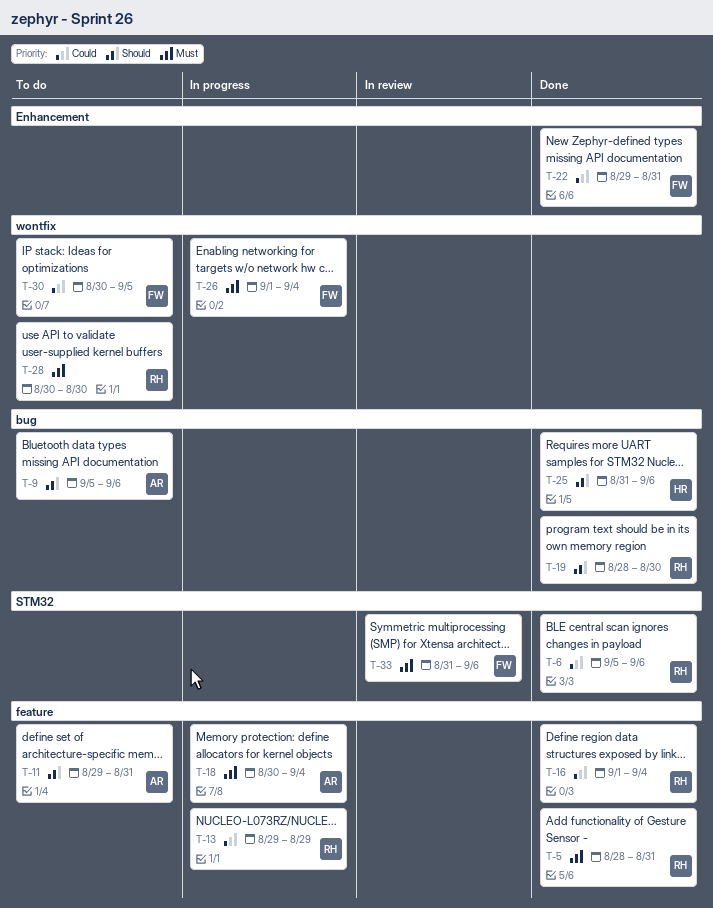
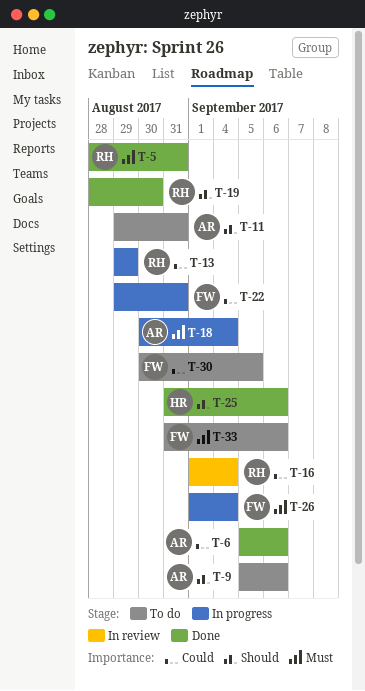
T-6, owner: RH -> AR
T-16, status: Done -> In review
T-22, status: Done -> In progress
T-28: present -> none
T-33, status: In review -> To do

